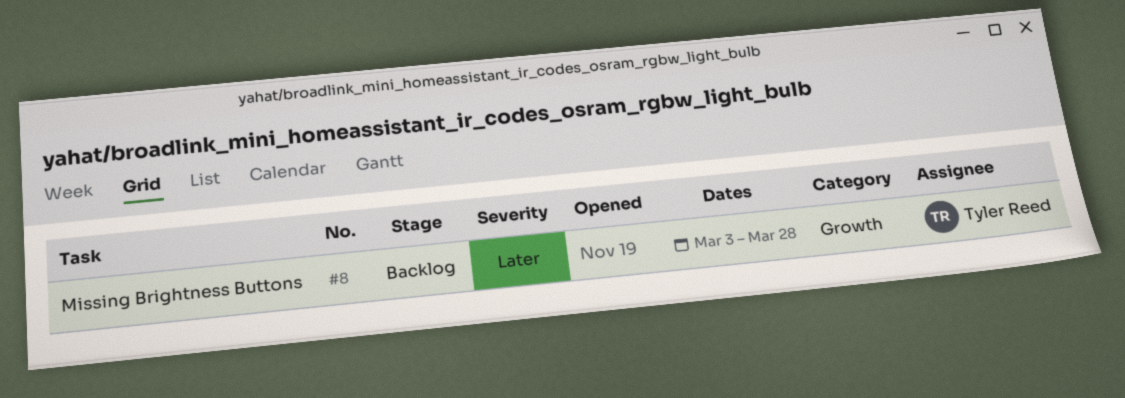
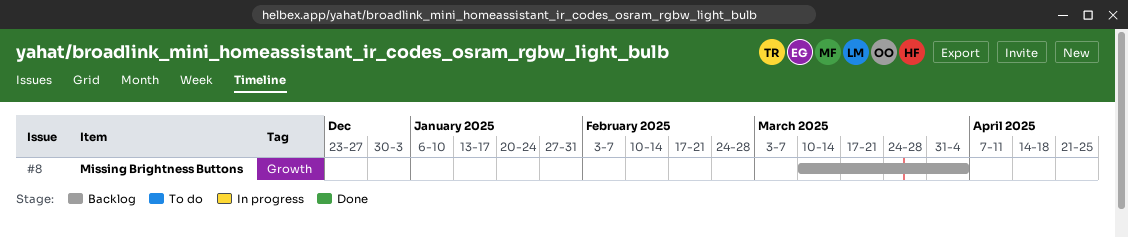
#8, start: Mar 3 -> Mar 10
#8, due: Mar 28 -> Apr 4

